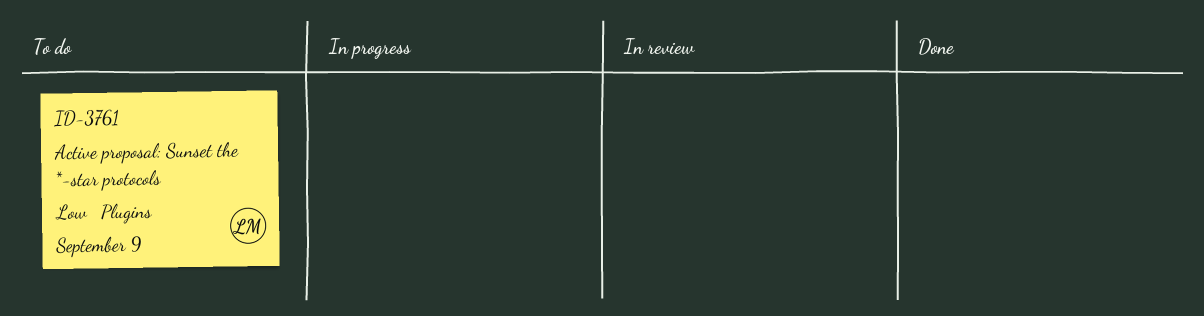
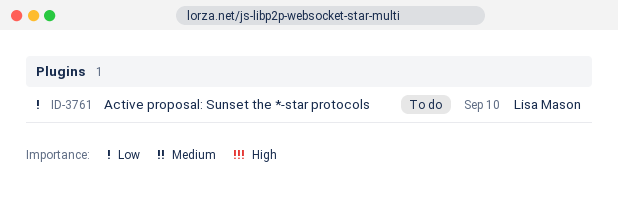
ID-3761, due: Sep 9 -> Sep 10

